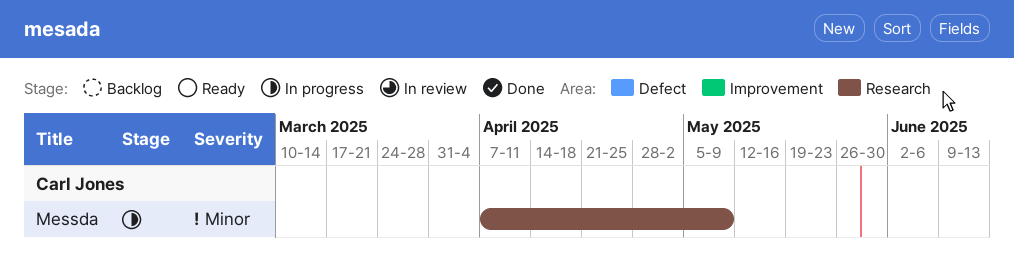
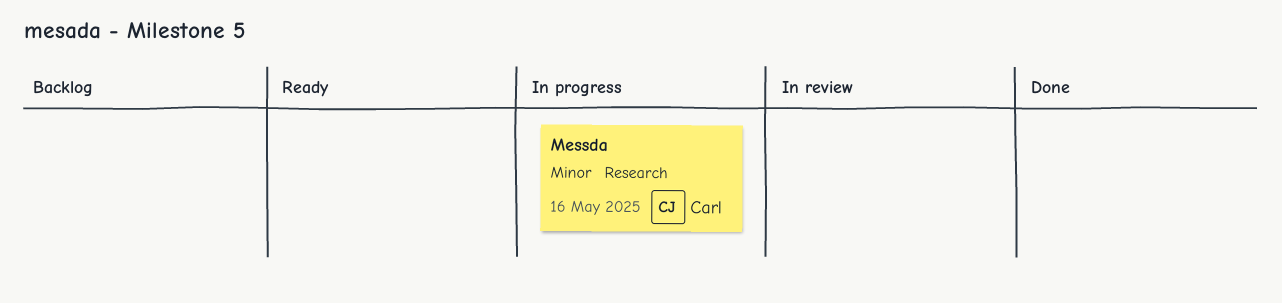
Messda, due: May 9 -> May 16

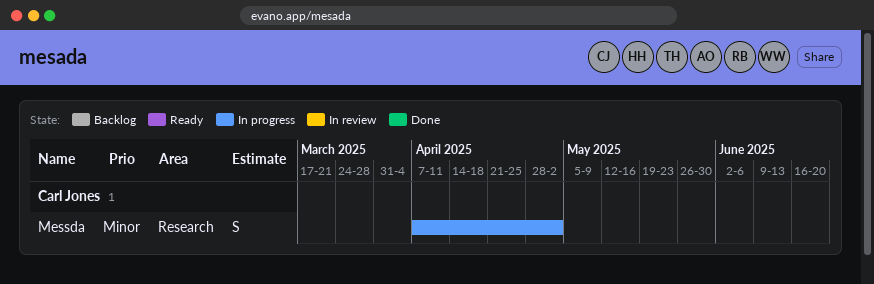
Messda, due: May 16 -> May 2

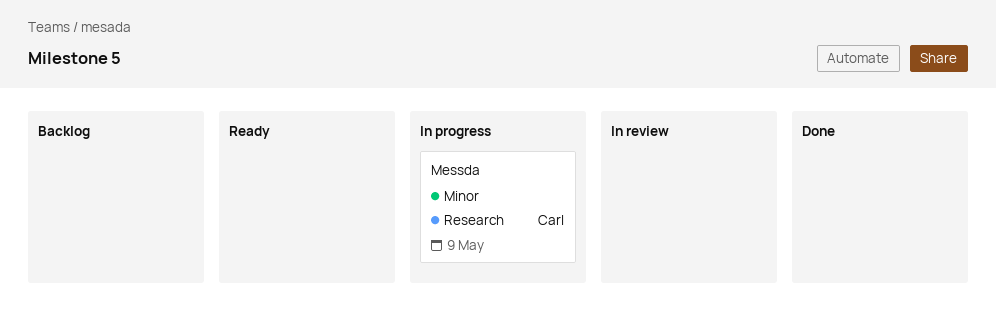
Messda, due: May 2 -> May 9

